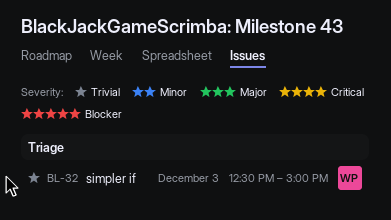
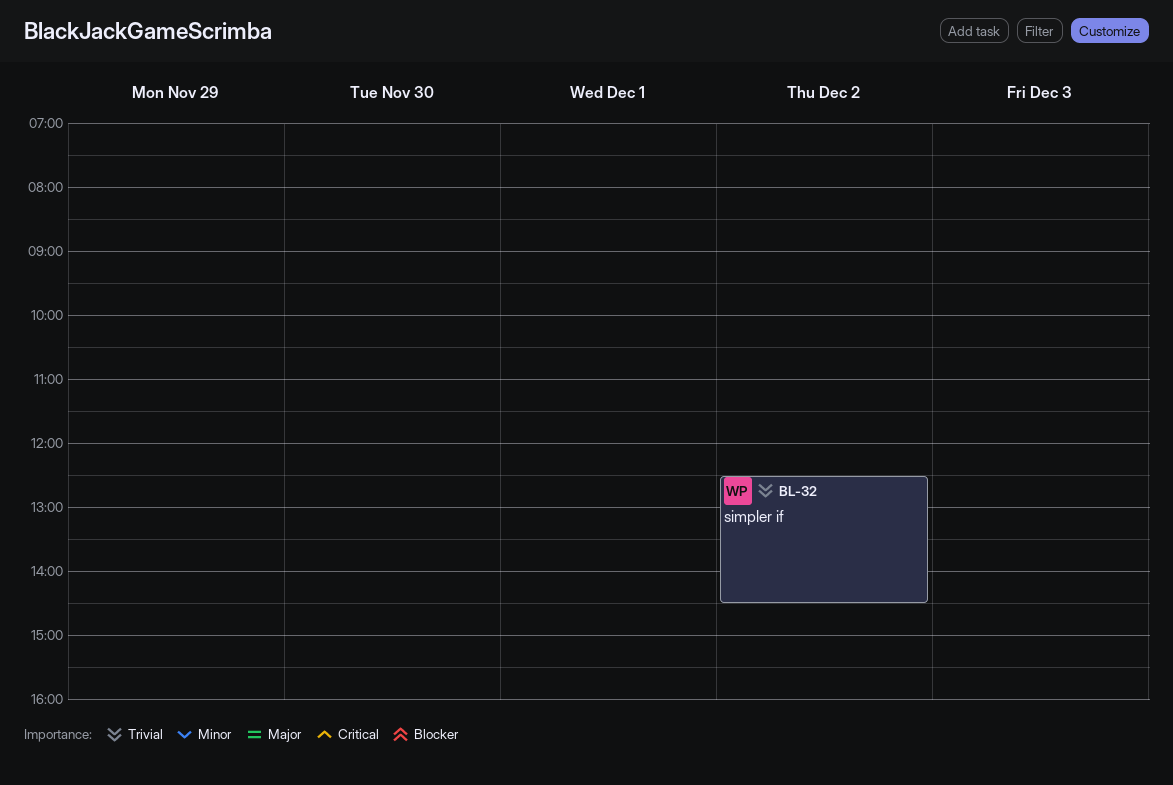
BL-32, day: Dec 3 -> Dec 2
BL-32, ends: 15:00 -> 14:30

